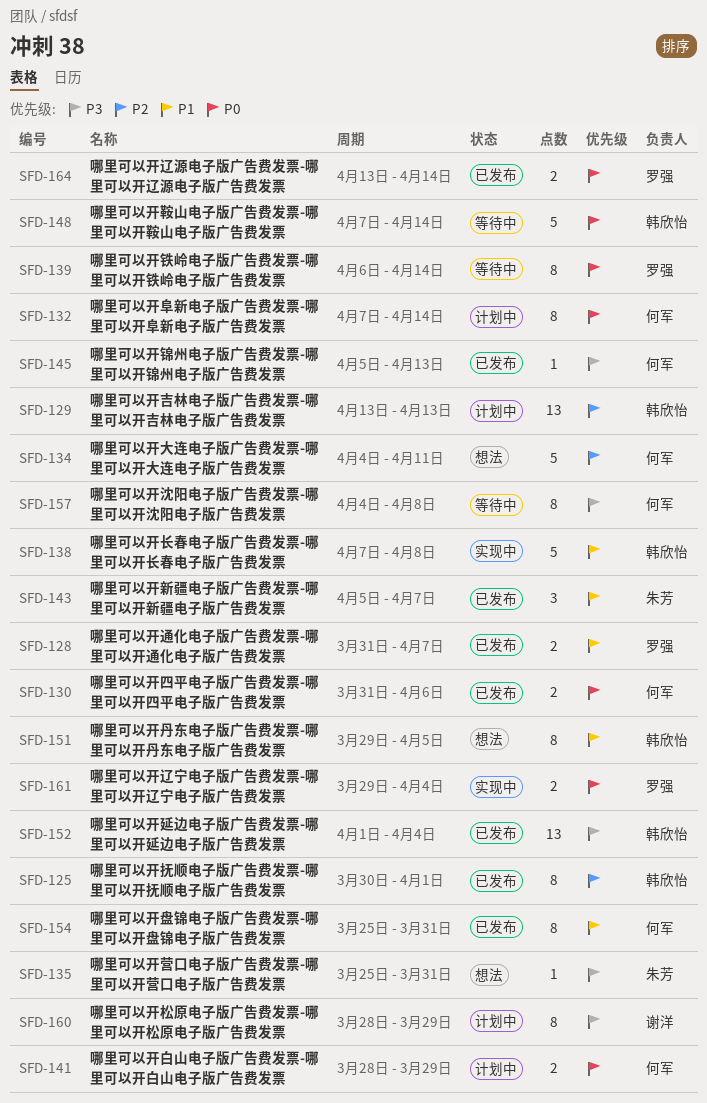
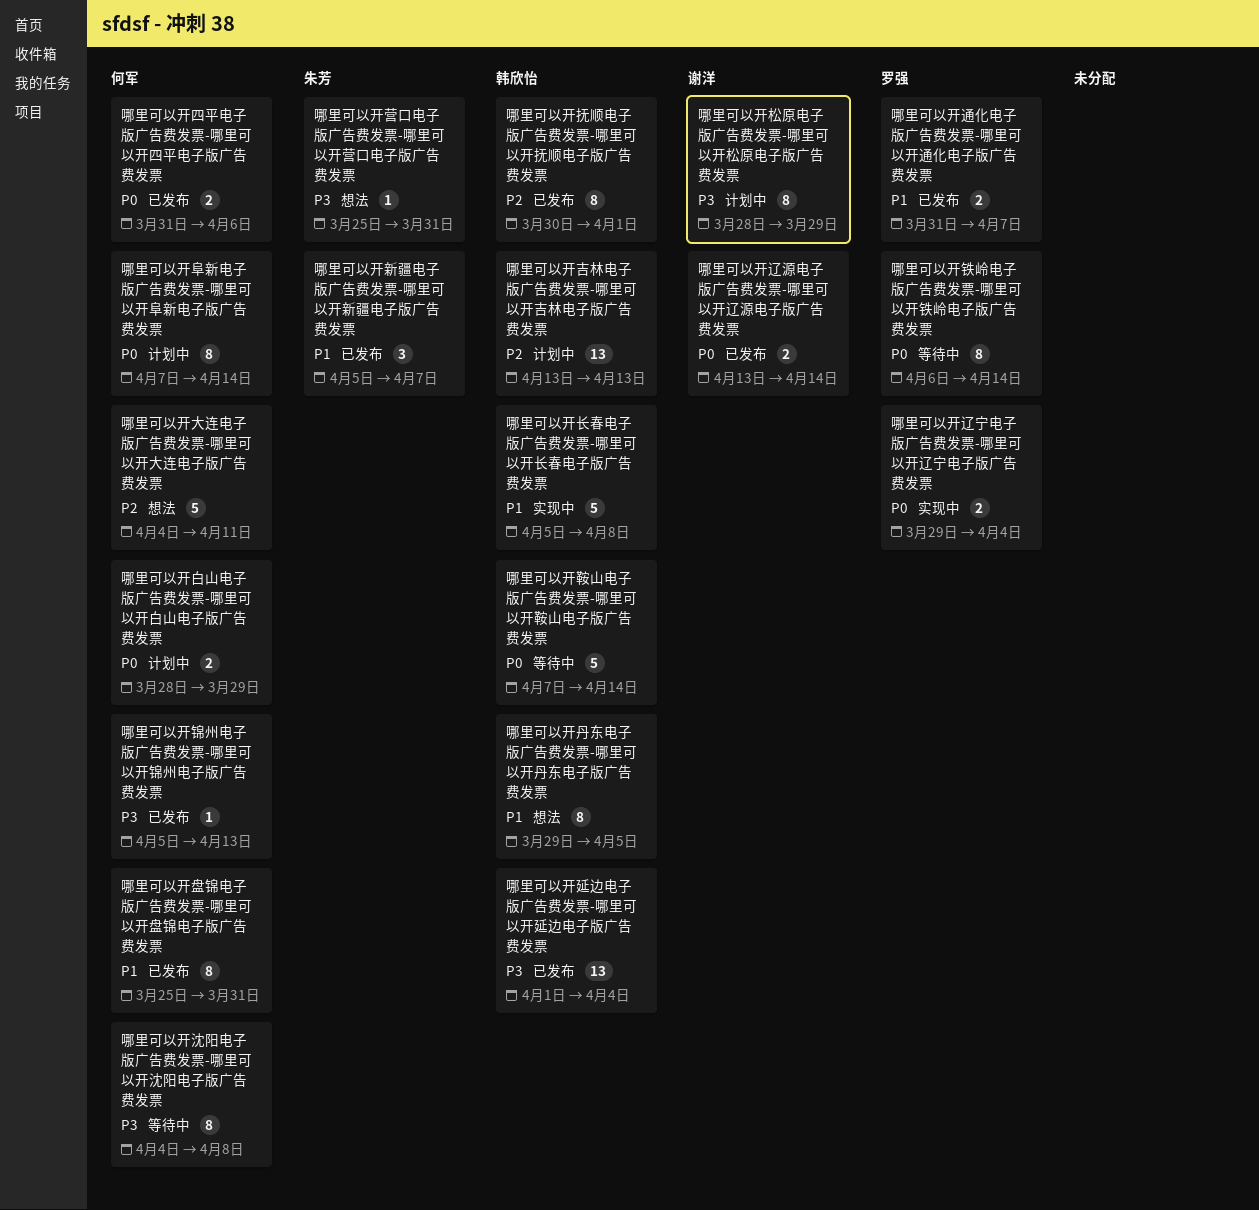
哪里可以开辽源电子版广告费发票-哪里可以开辽源电子版广告费发票, owner: 罗强 -> 谢洋
哪里可以开长春电子版广告费发票-哪里可以开长春电子版广告费发票, start: Apr 7 -> Apr 5

